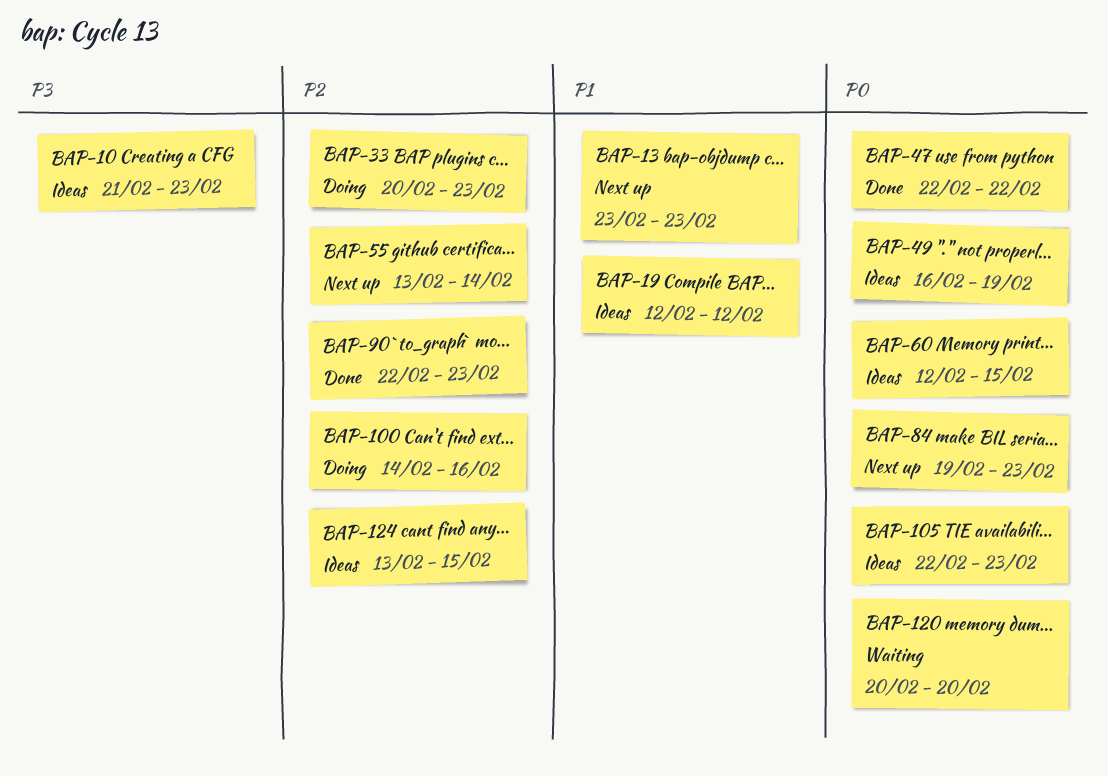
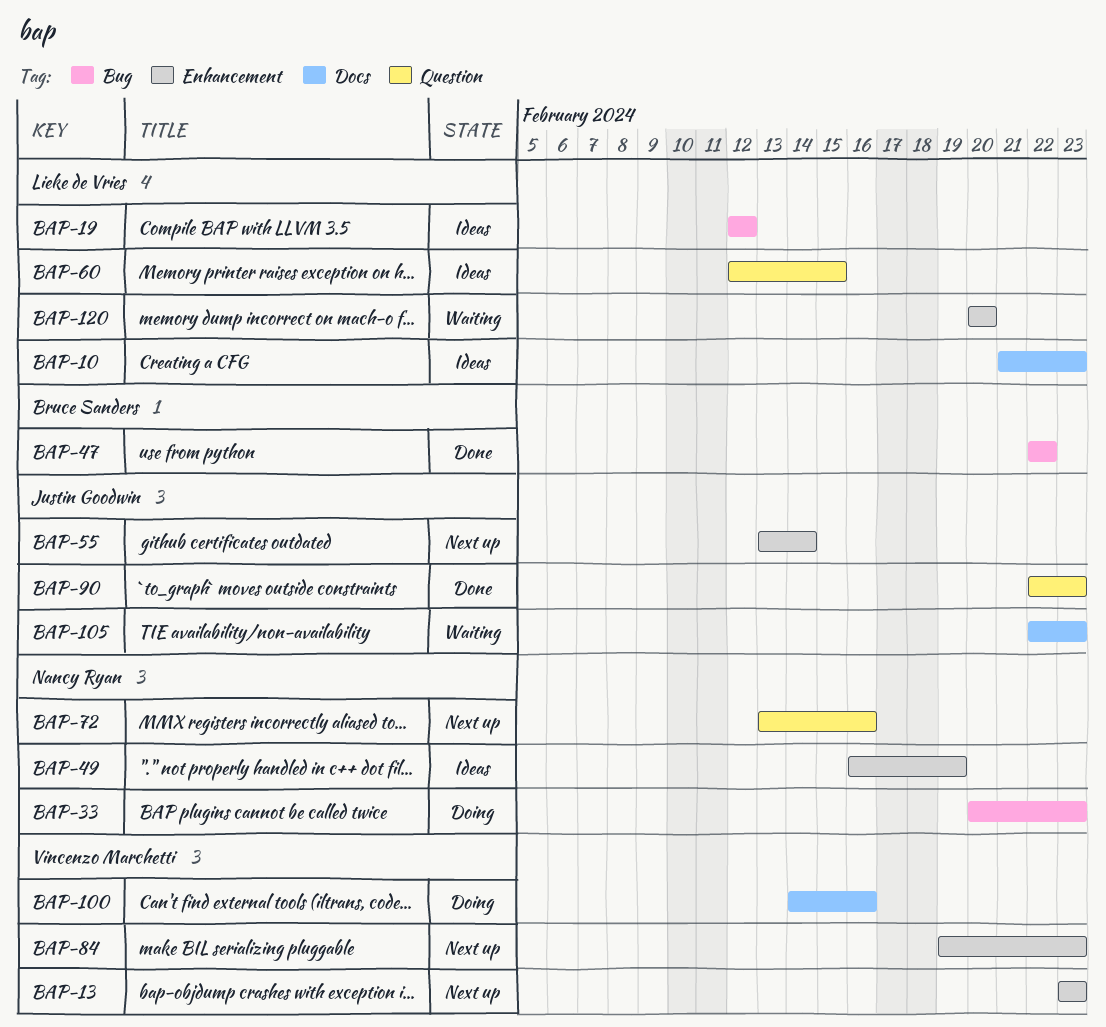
BAP-72: none -> present
BAP-105, status: Ideas -> Waiting
BAP-124: present -> none

